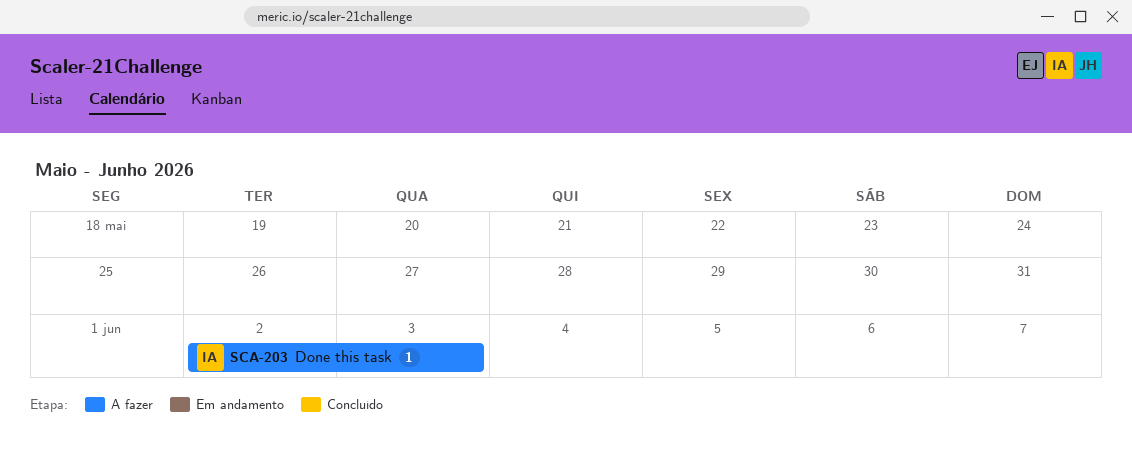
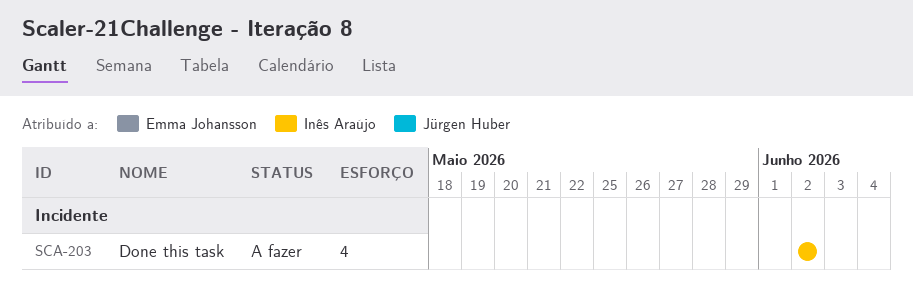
SCA-203, estimate: 1 -> 4
SCA-203, due: Jun 3 -> Jun 2

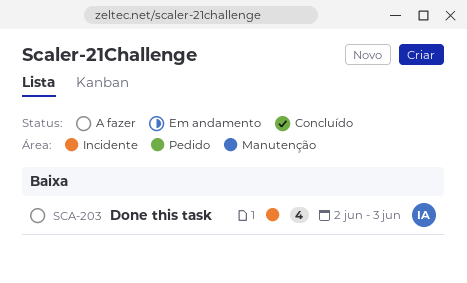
SCA-203, due: Jun 2 -> Jun 3

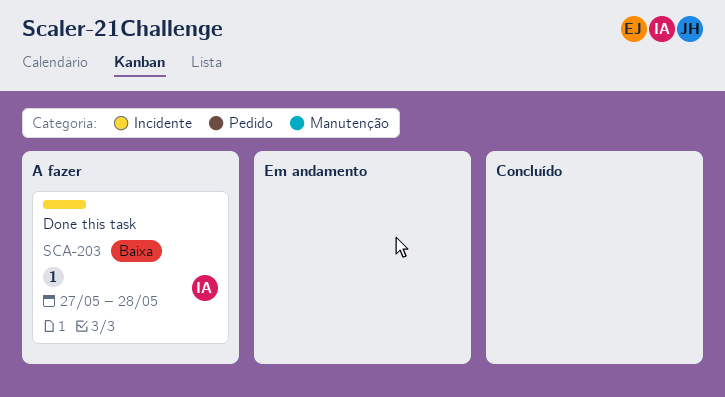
SCA-203, estimate: 4 -> 1
SCA-203, start: Jun 2 -> May 27
SCA-203, due: Jun 3 -> May 28

